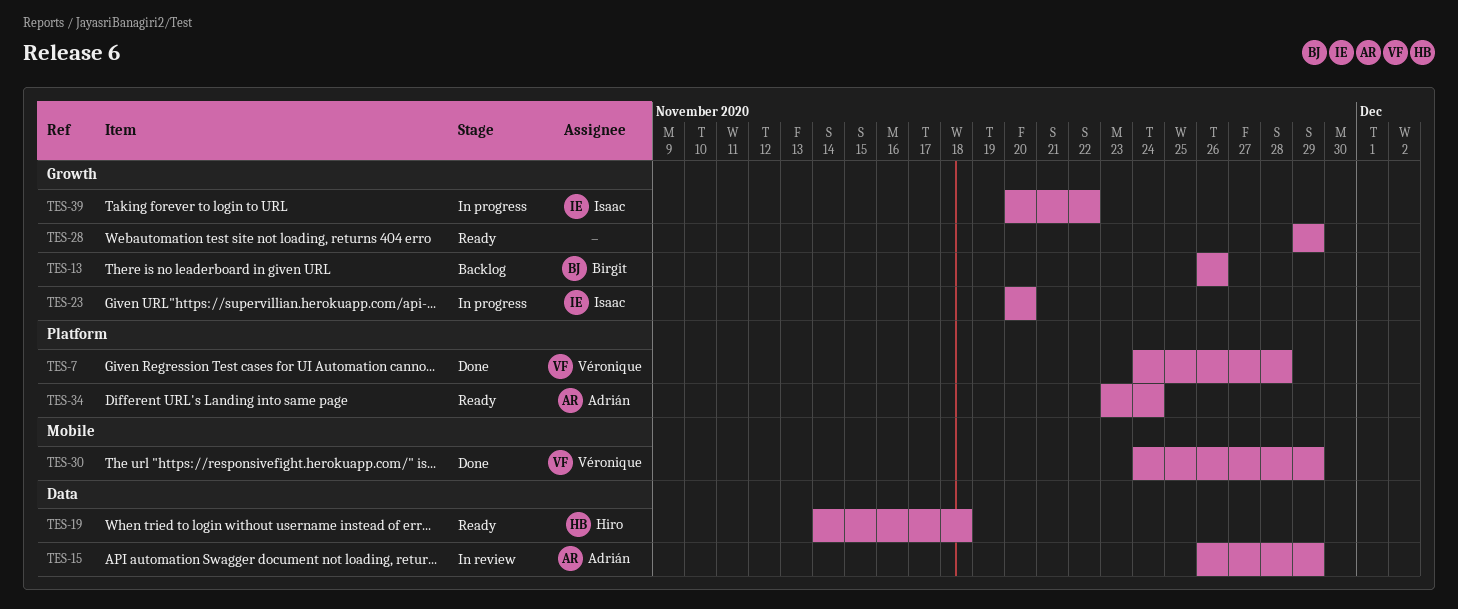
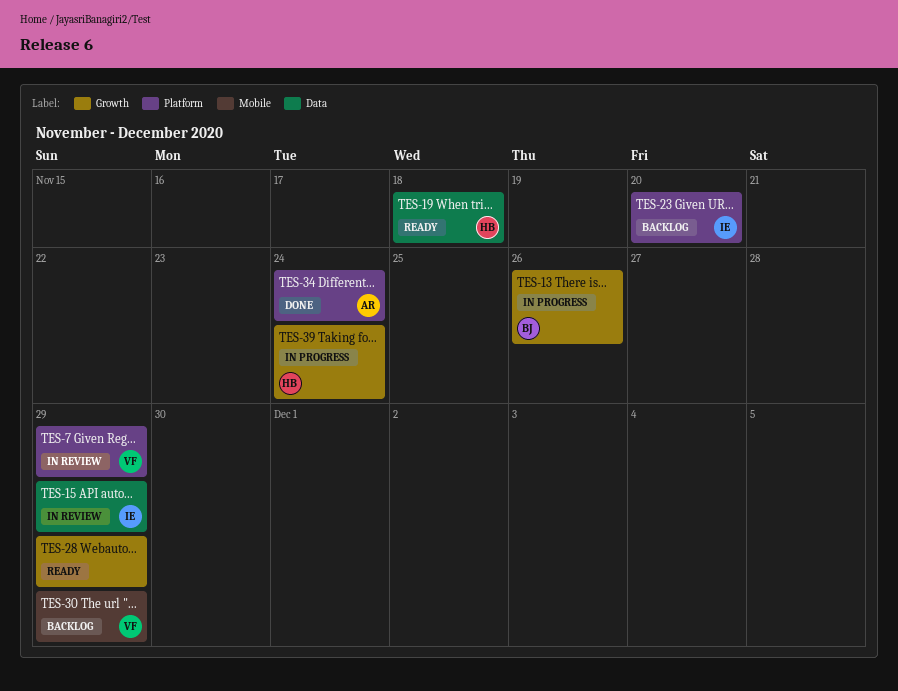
TES-7, status: Done -> In review
TES-7, due: Nov 28 -> Nov 29
TES-13, status: Backlog -> In progress
TES-15, owner: Adrián -> Isaac
TES-23, status: In progress -> Backlog
TES-23, label: Growth -> Platform
TES-30, status: Done -> Backlog
TES-34, status: Ready -> Done
TES-39, owner: Isaac -> Hiro
TES-39, due: Nov 22 -> Nov 24

